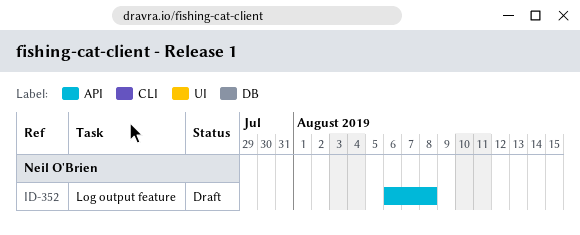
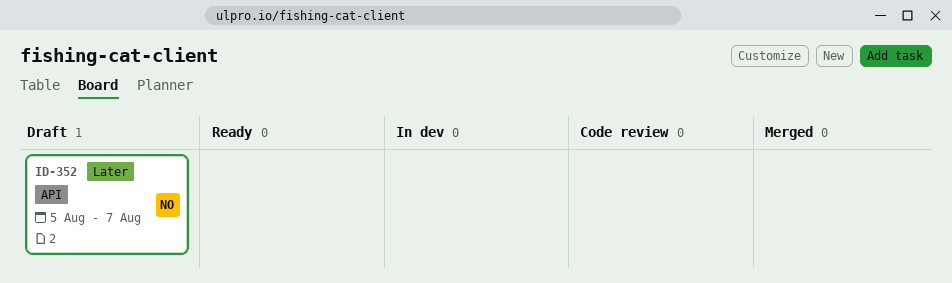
ID-352, start: Aug 6 -> Aug 5
ID-352, due: Aug 8 -> Aug 7

